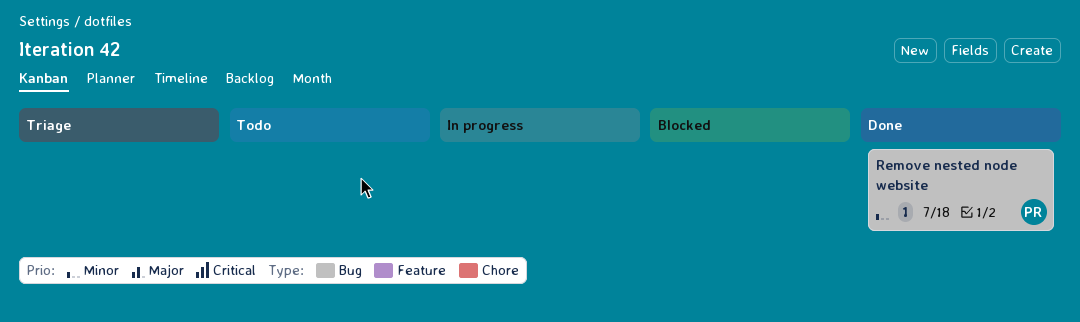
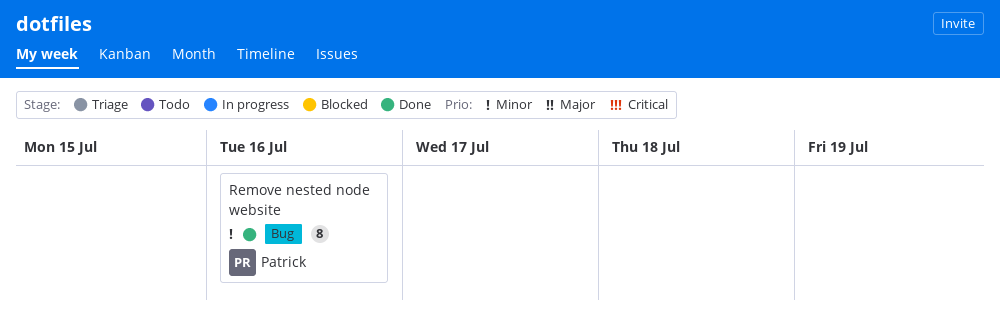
Remove nested node website, estimate: 1 -> 8
Remove nested node website, due: Jul 18 -> Jul 16

